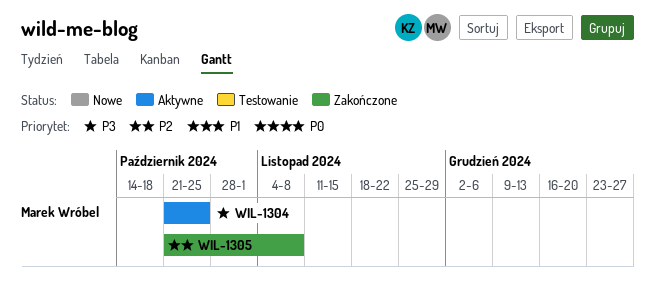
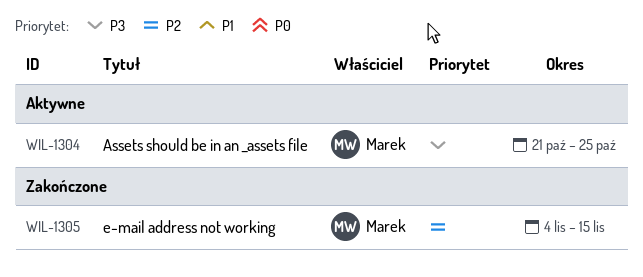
WIL-1305, start: Oct 21 -> Nov 4
WIL-1305, due: Nov 8 -> Nov 15

